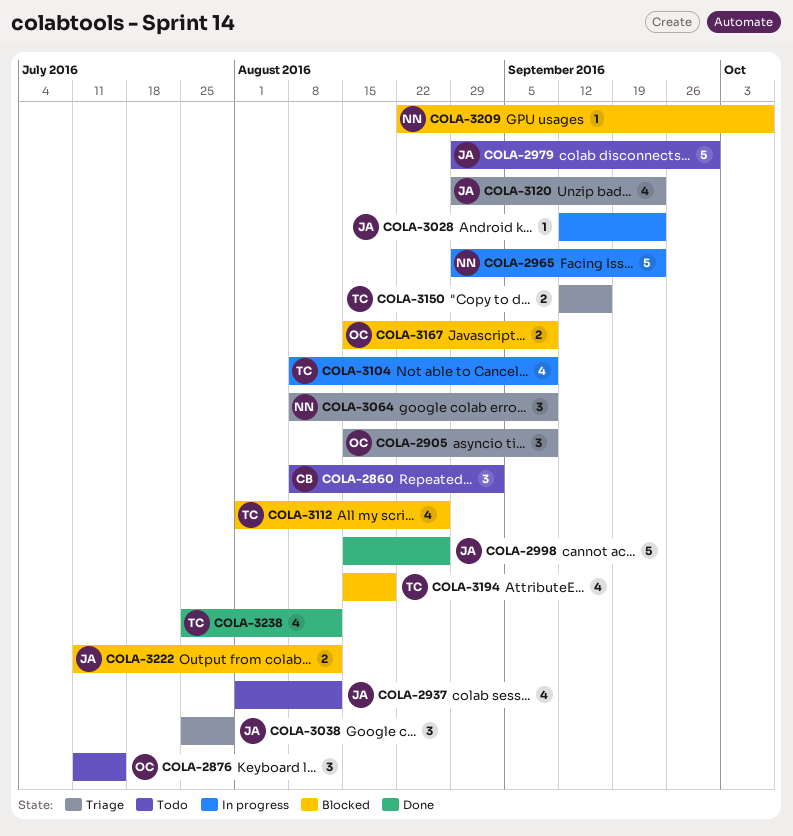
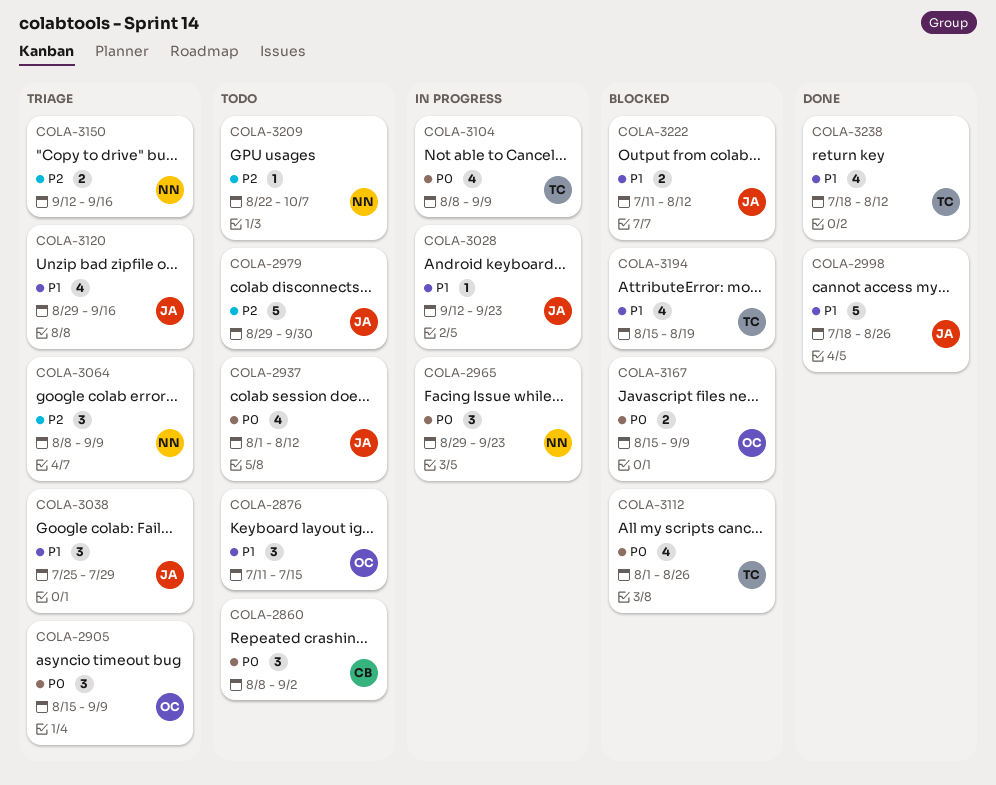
COLA-2965, estimate: 5 -> 3
COLA-2998, start: Aug 15 -> Jul 18
COLA-3120, due: Sep 23 -> Sep 16
COLA-3150, owner: TC -> NN
COLA-3209, status: Blocked -> Todo
COLA-3238, start: Jul 25 -> Jul 18

